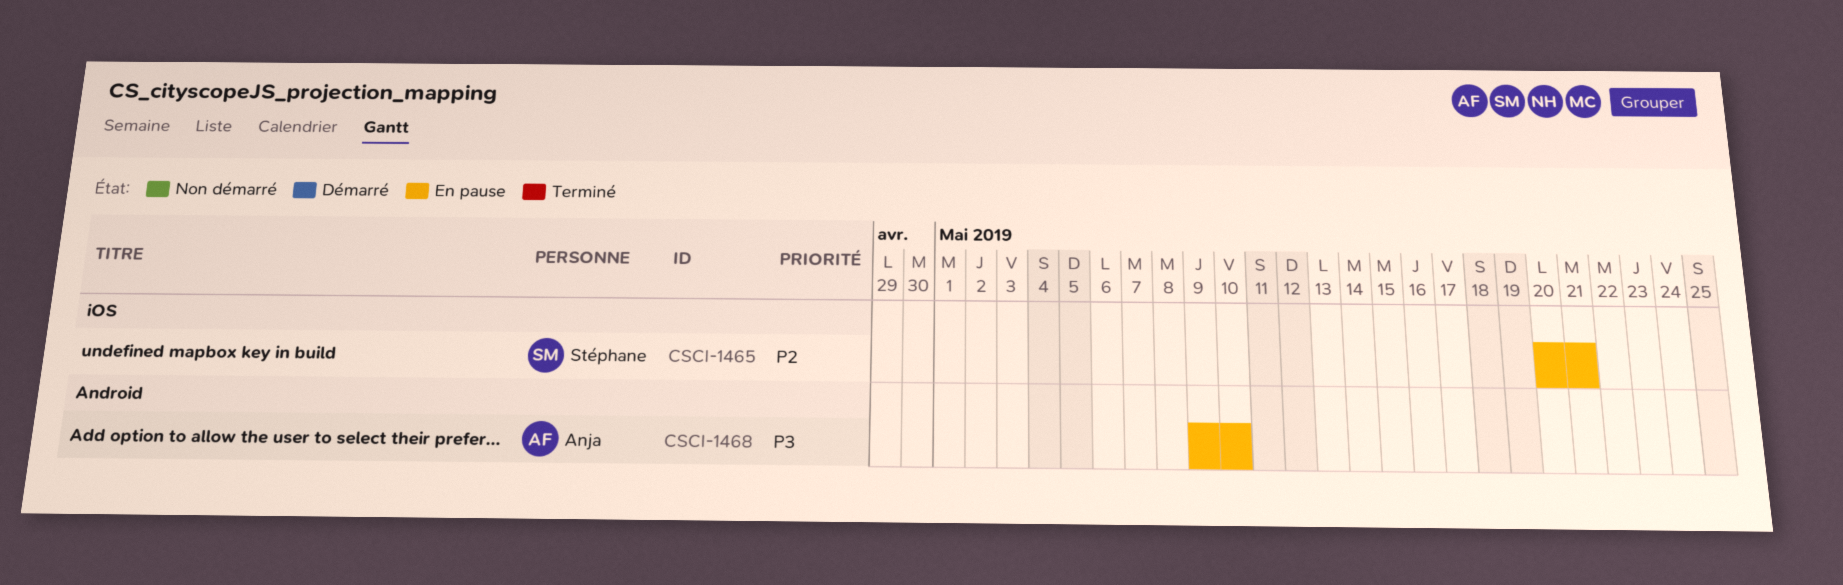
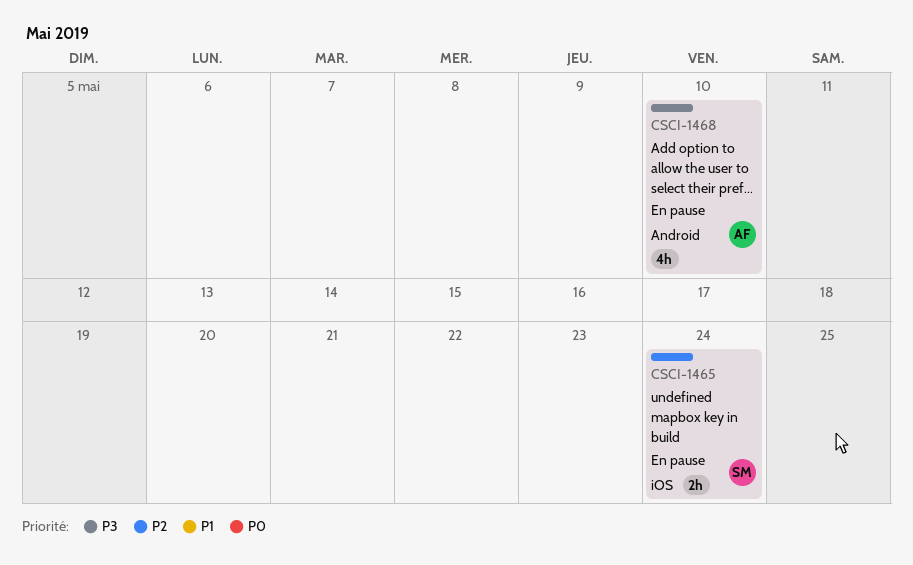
CSCI-1465, due: May 21 -> May 24

